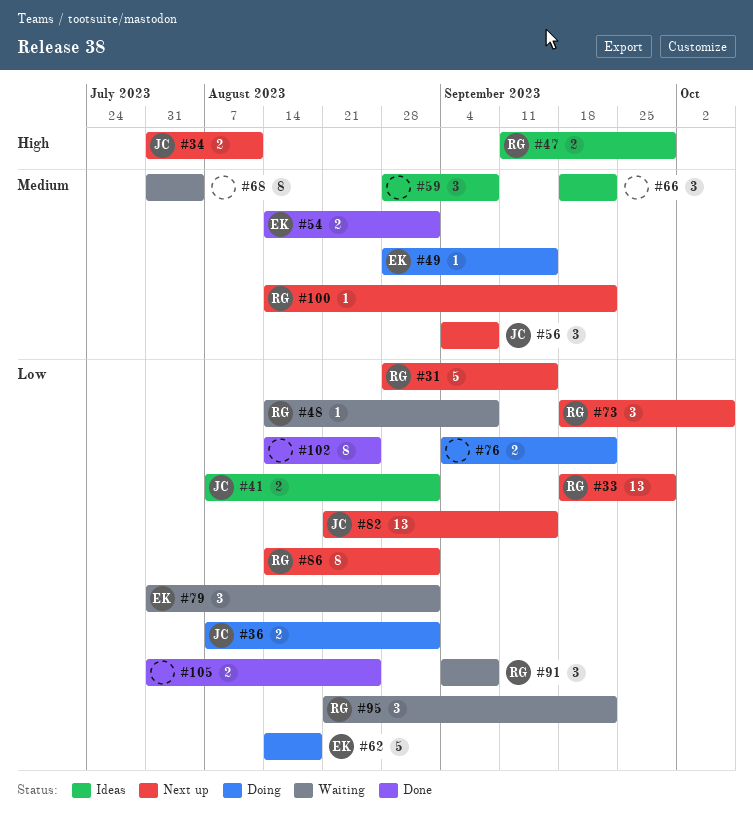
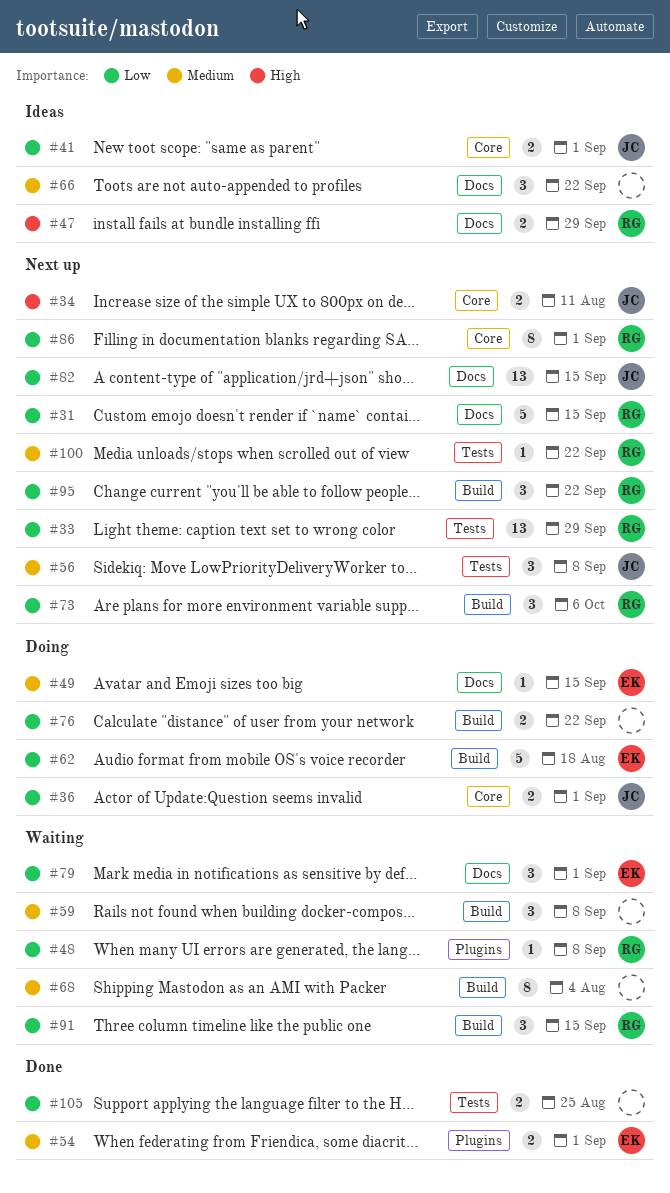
#59, status: Ideas -> Waiting
#91, due: Sep 8 -> Sep 15
#95, status: Waiting -> Next up
#102: present -> none

